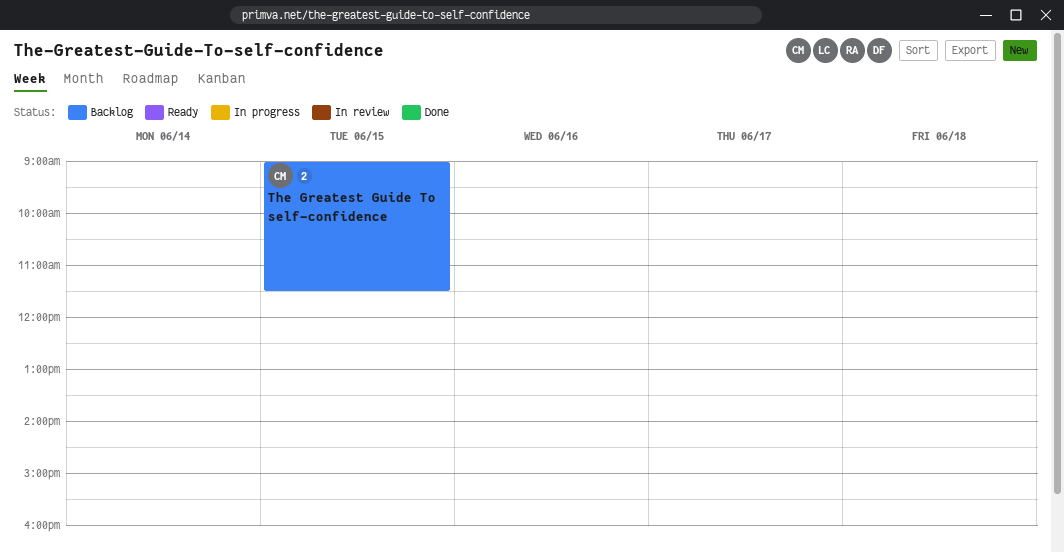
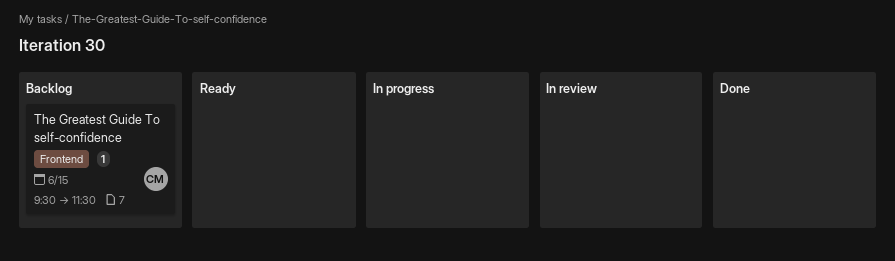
The Greatest Guide To self-confidence, estimate: 2 -> 1
The Greatest Guide To self-confidence, begins: 09:00 -> 09:30

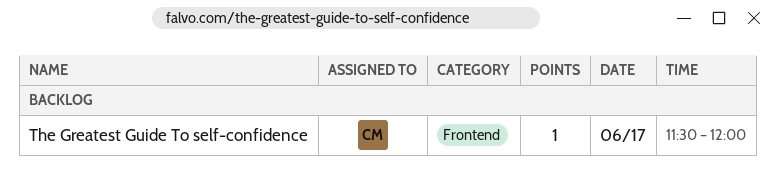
The Greatest Guide To self-confidence, day: Jun 15 -> Jun 17
The Greatest Guide To self-confidence, begins: 09:30 -> 11:30
The Greatest Guide To self-confidence, ends: 11:30 -> 12:00

